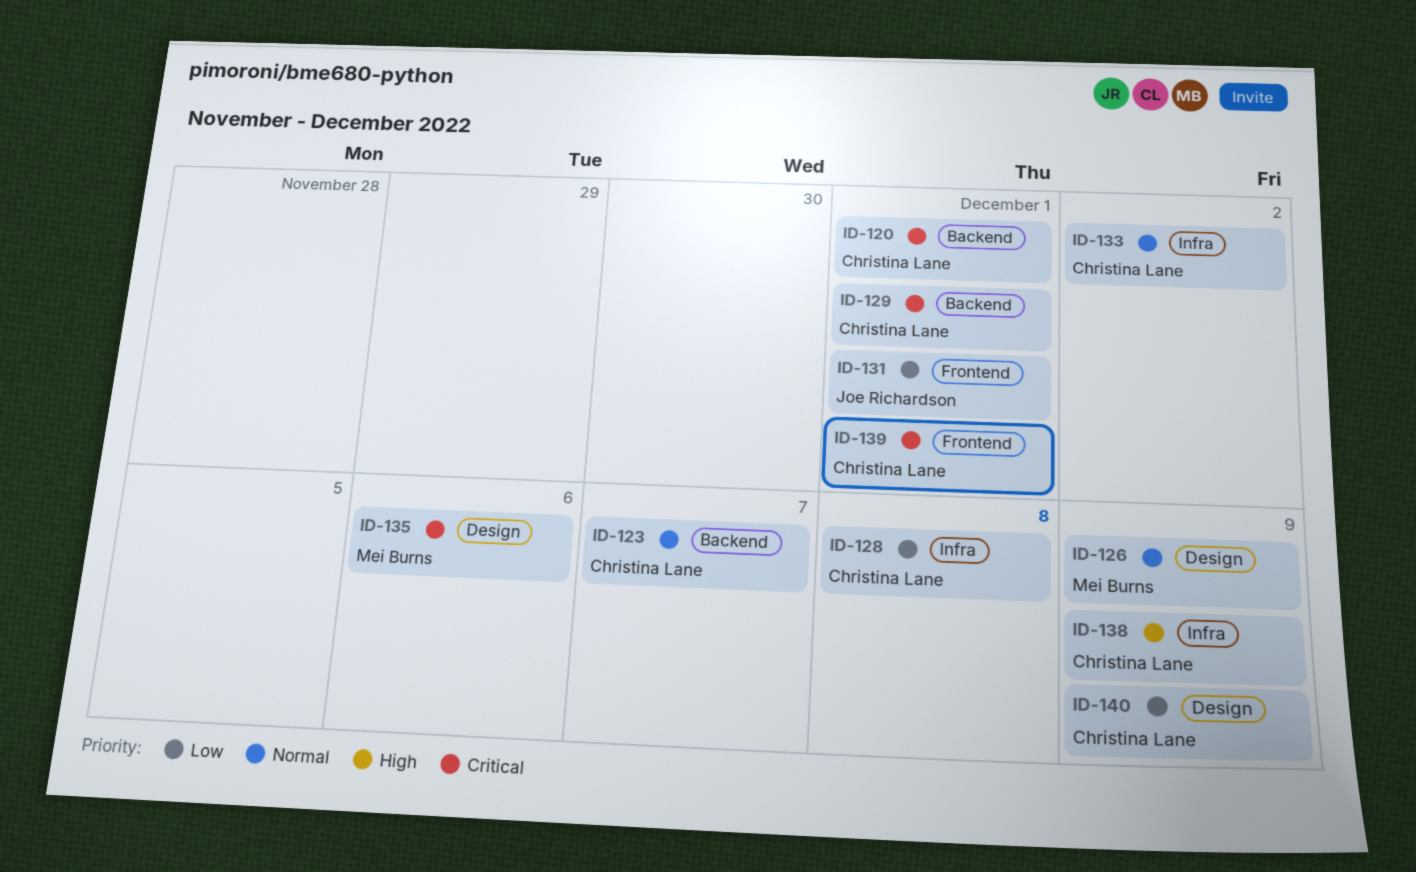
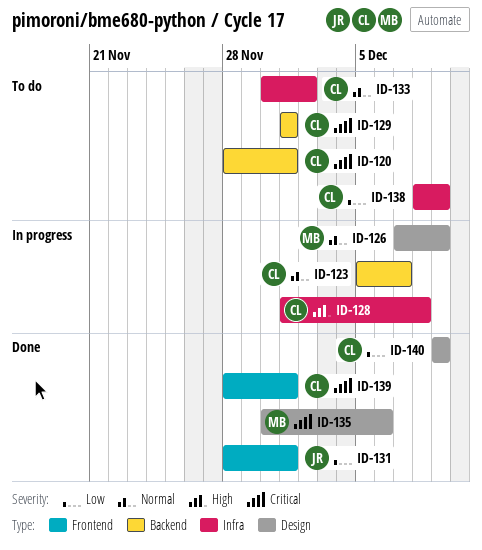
ID-128, priority: Low -> High
ID-138, priority: High -> Low

